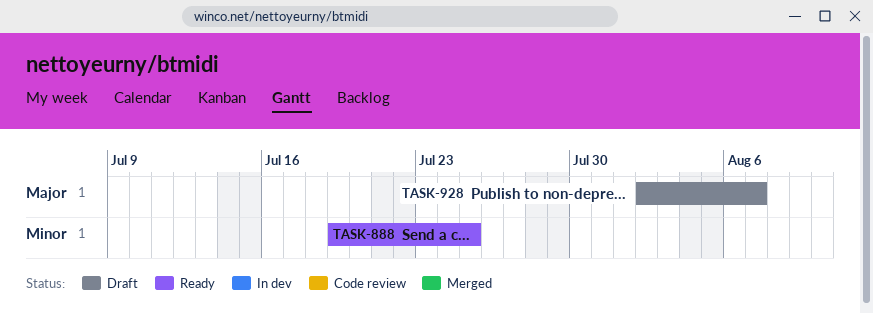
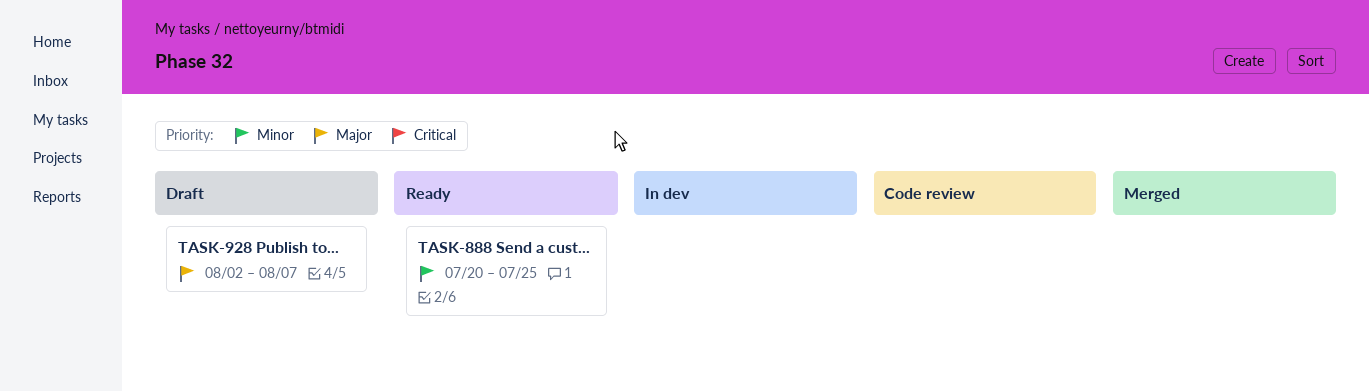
TASK-888, start: Jul 19 -> Jul 20

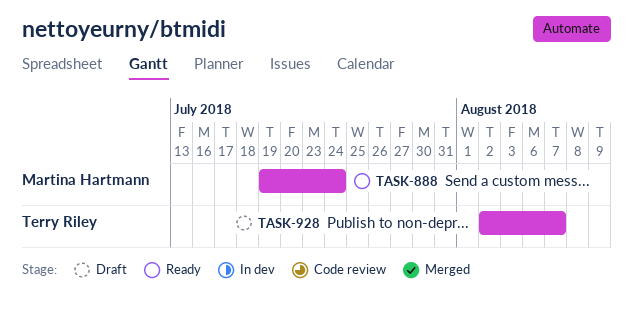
TASK-888, start: Jul 20 -> Jul 19
TASK-888, due: Jul 25 -> Jul 24

